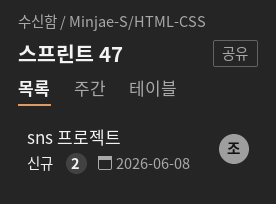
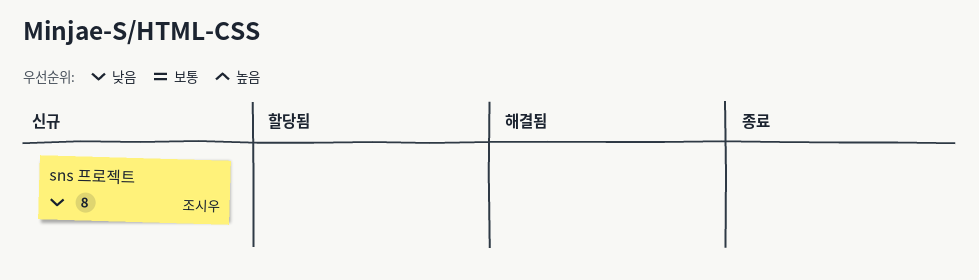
sns 프로젝트, estimate: 2 -> 8

